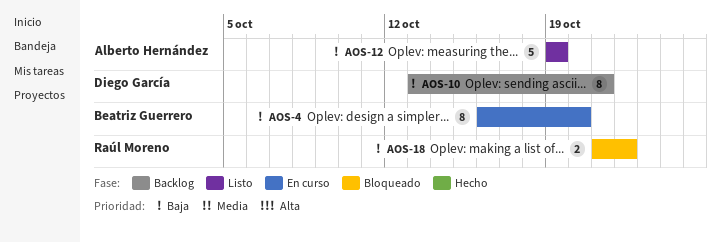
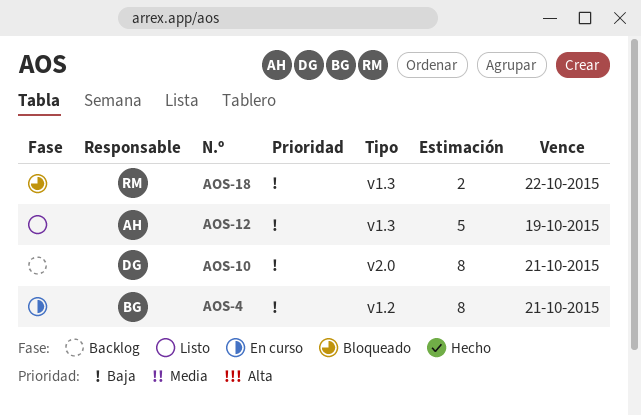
AOS-4, due: Oct 20 -> Oct 21

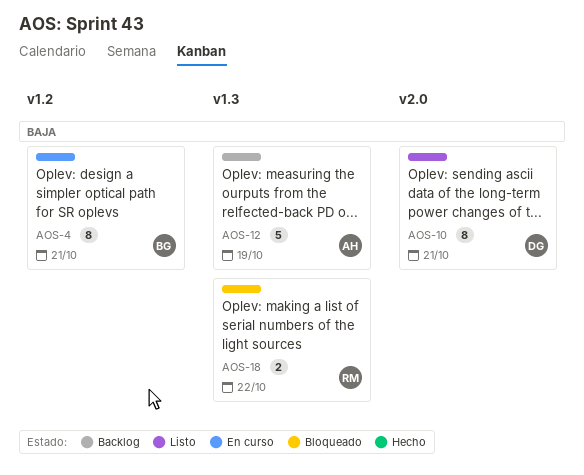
AOS-10, status: Backlog -> Listo
AOS-12, status: Listo -> Backlog

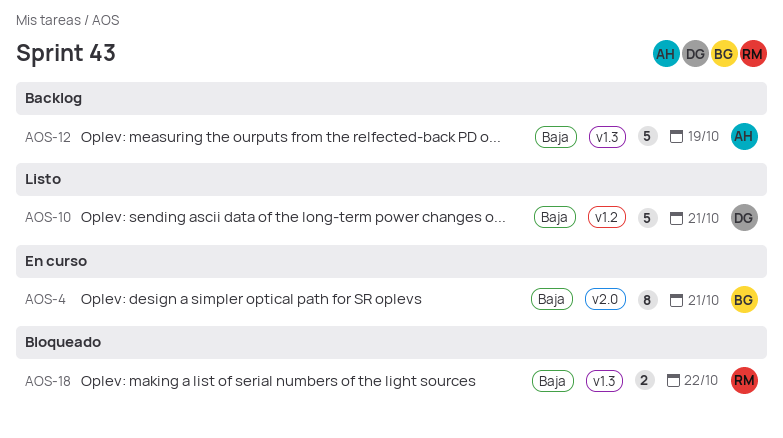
AOS-4, label: v1.2 -> v2.0
AOS-10, label: v2.0 -> v1.2
AOS-10, estimate: 8 -> 5

